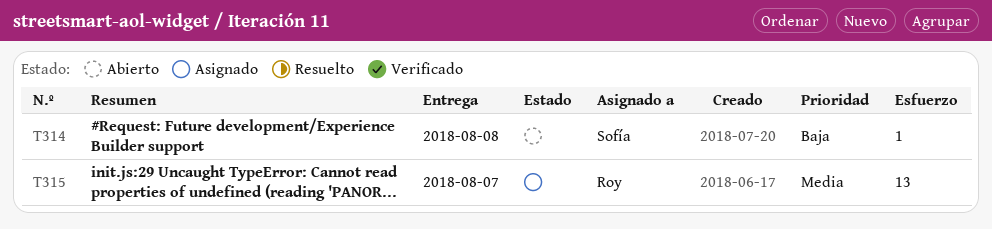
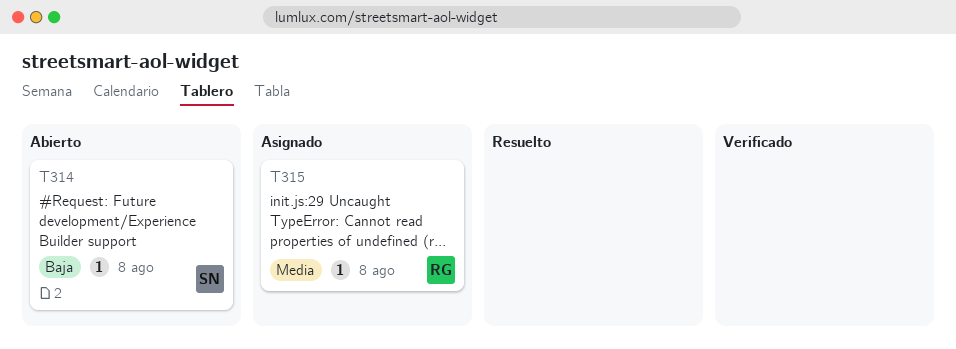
T315, estimate: 13 -> 1
T315, due: Aug 7 -> Aug 8

